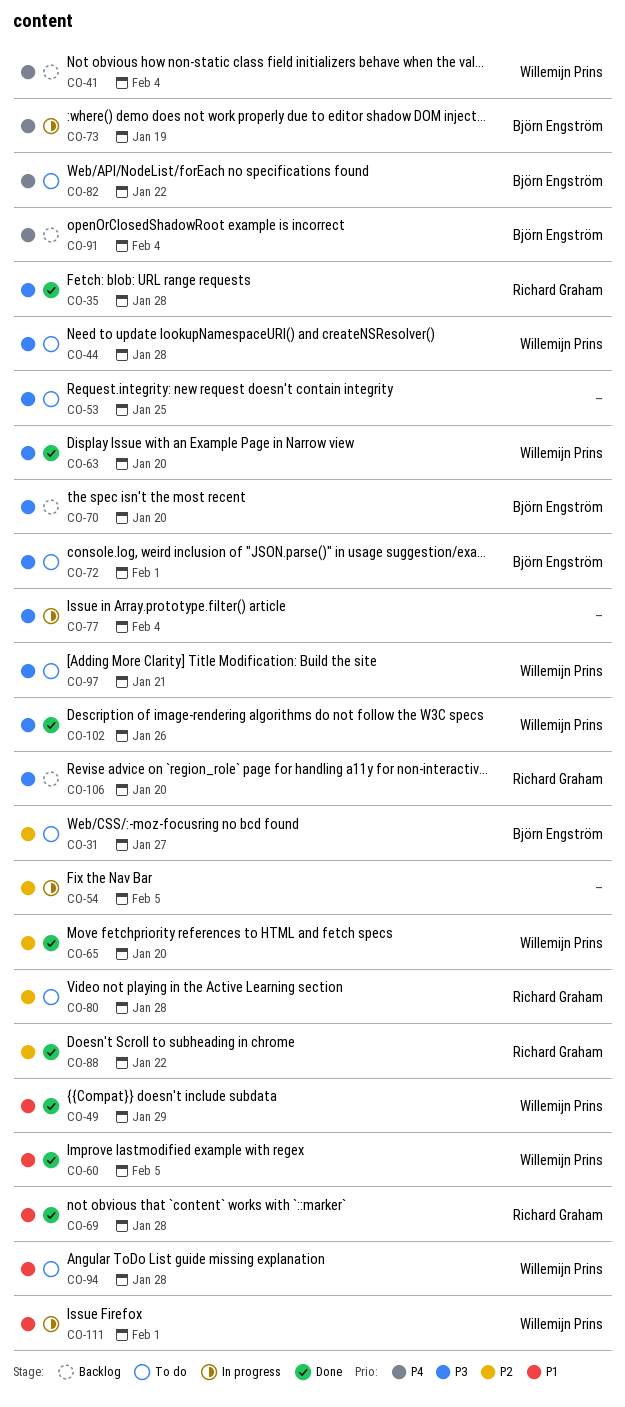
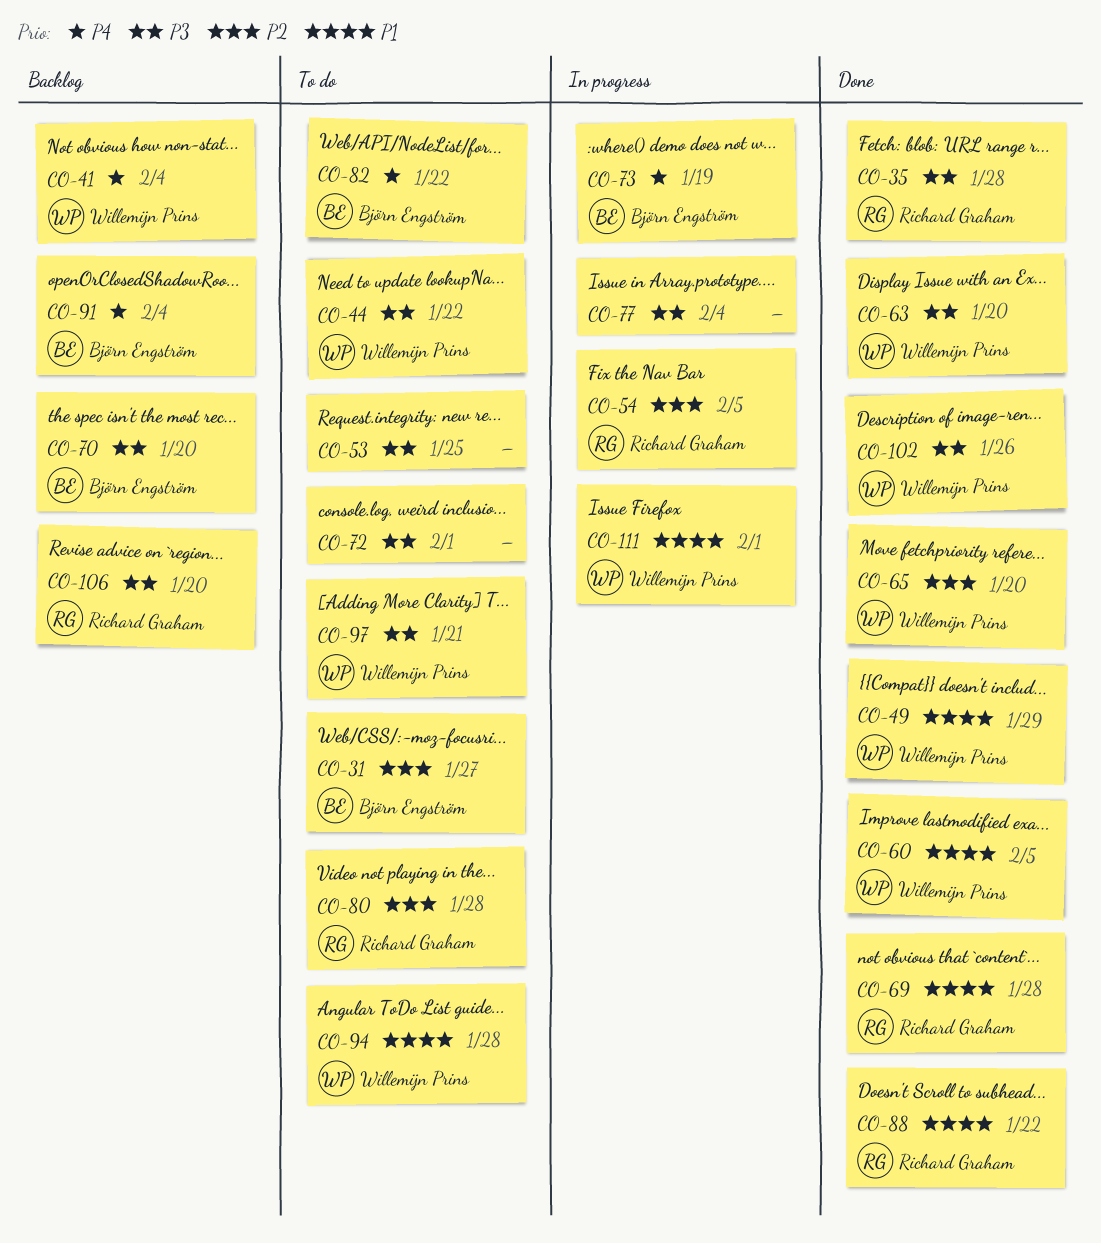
CO-44, due: Jan 28 -> Jan 22
CO-54, owner: none -> Richard Graham
CO-72, owner: Björn Engström -> none
CO-88, priority: P2 -> P1

